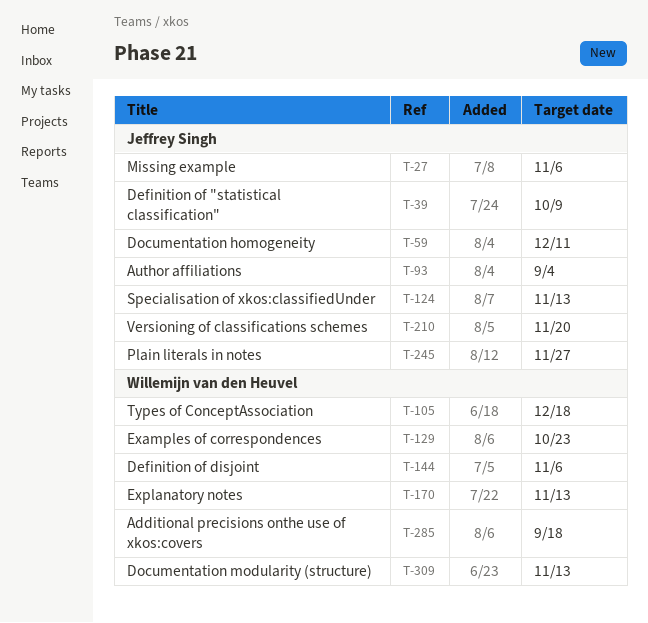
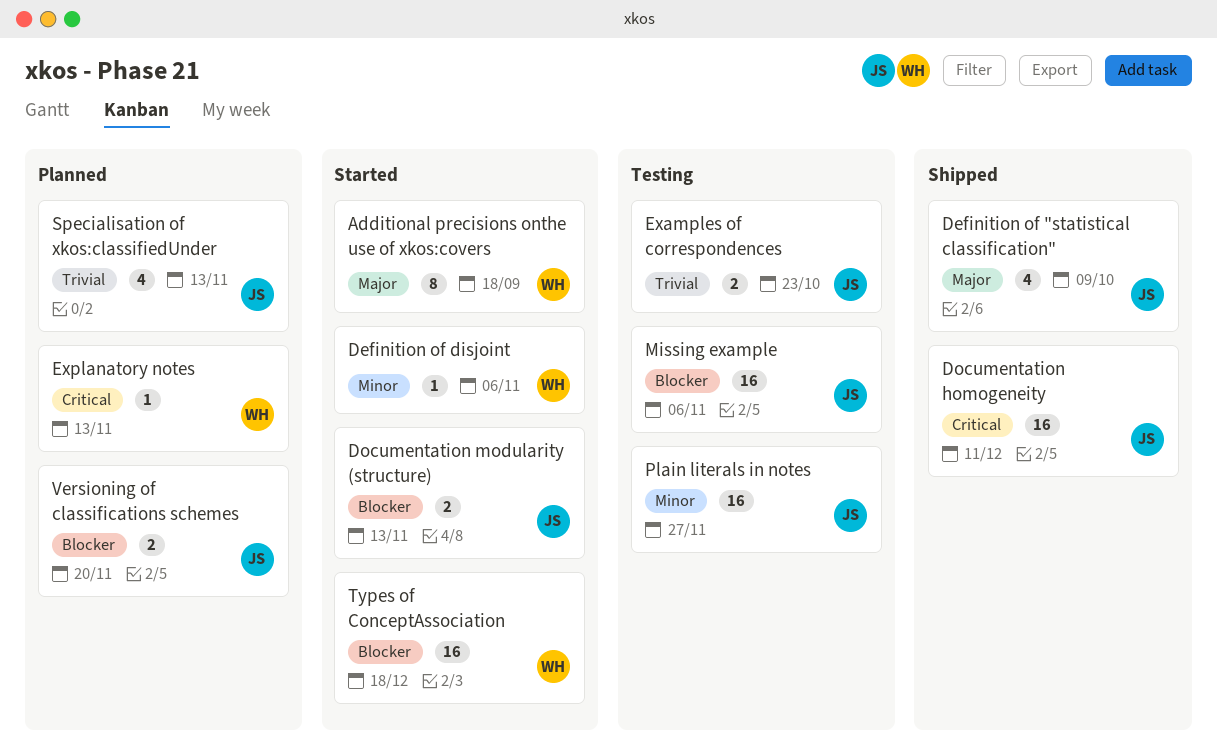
Author affiliations: present -> none
Documentation modularity (structure), owner: Willemijn van den Heuvel -> Jeffrey Singh
Examples of correspondences, owner: Willemijn van den Heuvel -> Jeffrey Singh

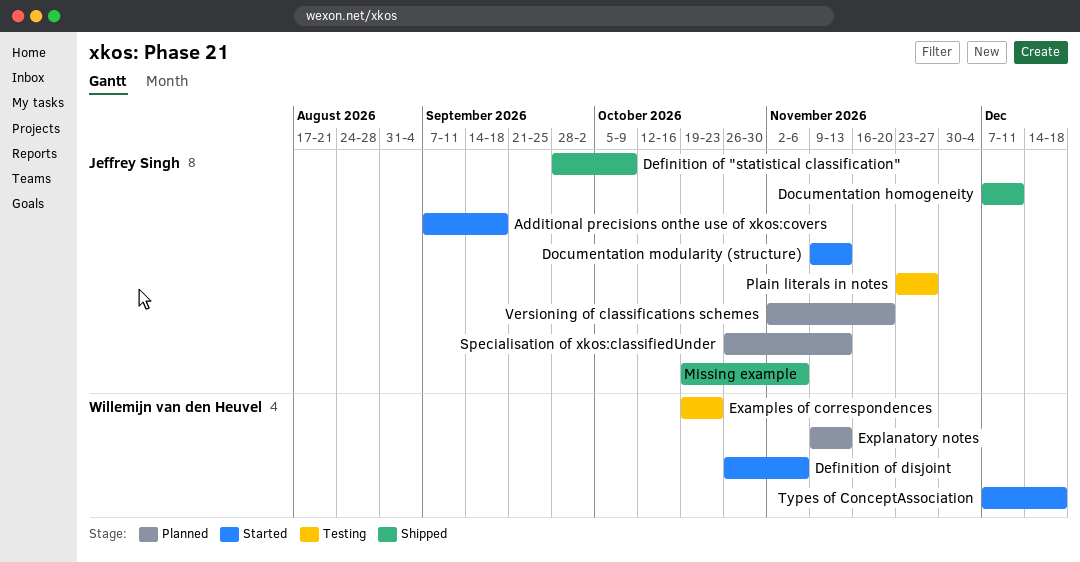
Additional precisions onthe use of xkos:covers, owner: Willemijn van den Heuvel -> Jeffrey Singh
Examples of correspondences, owner: Jeffrey Singh -> Willemijn van den Heuvel
Missing example, status: Testing -> Shipped

